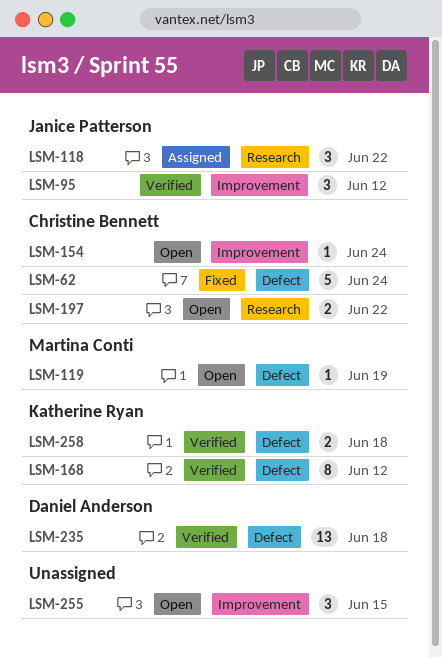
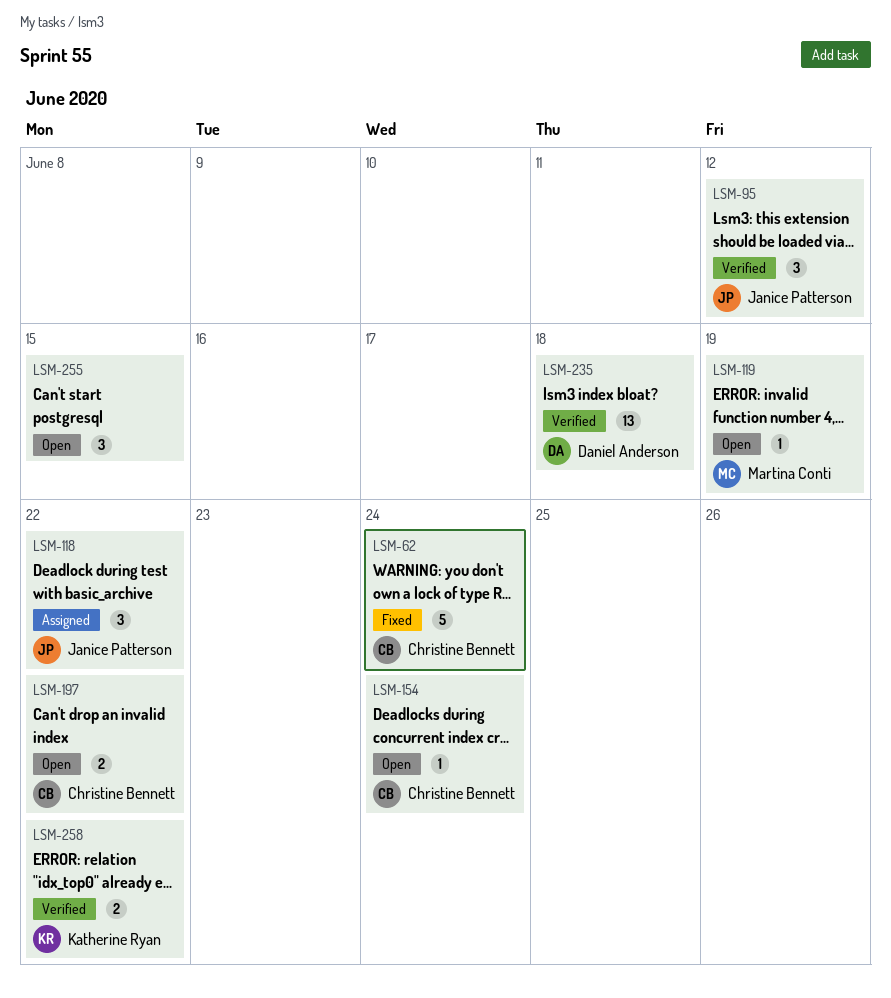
LSM-168: present -> none
LSM-258, due: Jun 18 -> Jun 22

